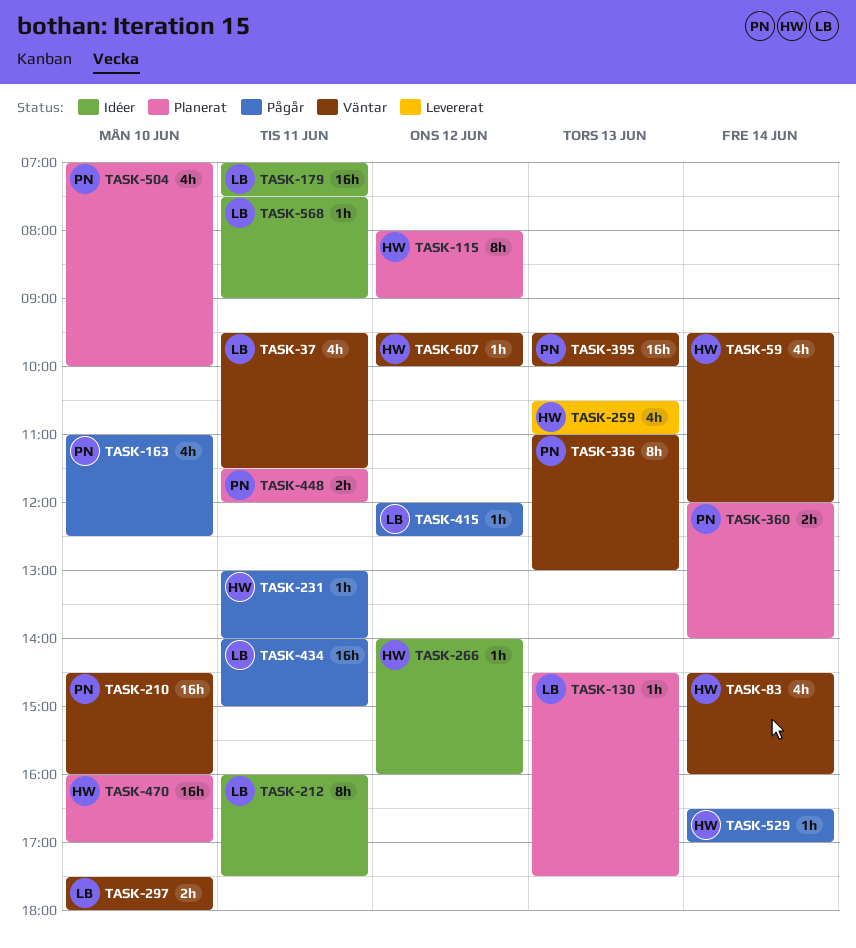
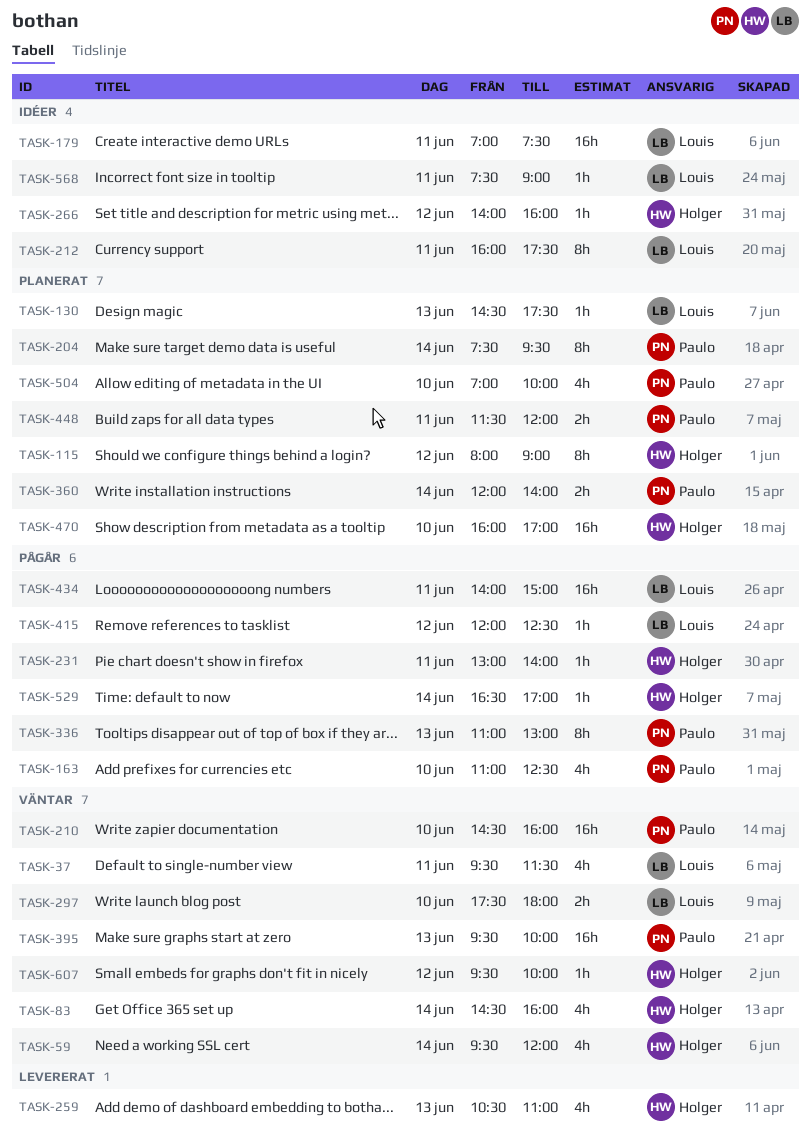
TASK-204: none -> present
TASK-336, status: Väntar -> Pågår

